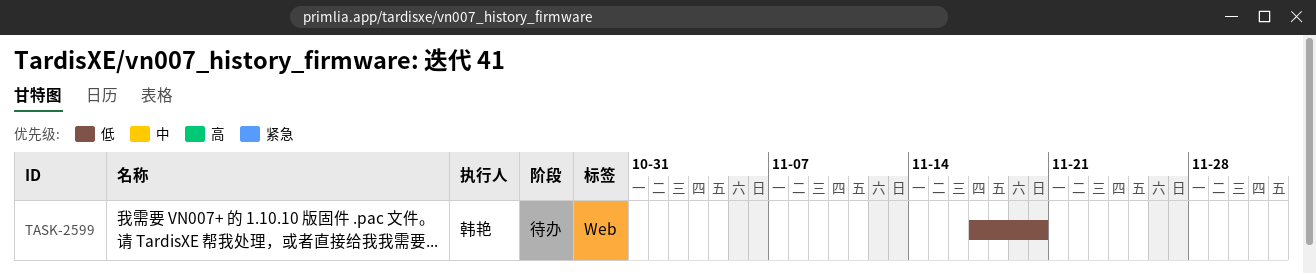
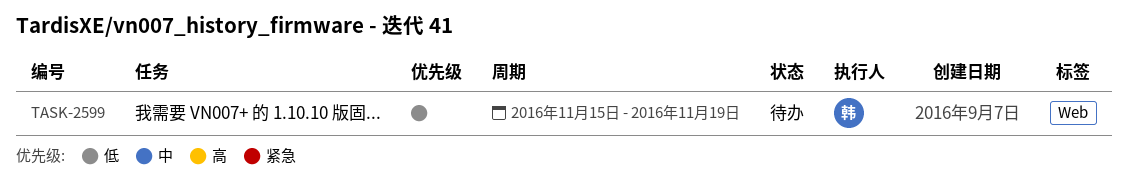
TASK-2599, start: Nov 17 -> Nov 15
TASK-2599, due: Nov 20 -> Nov 19

